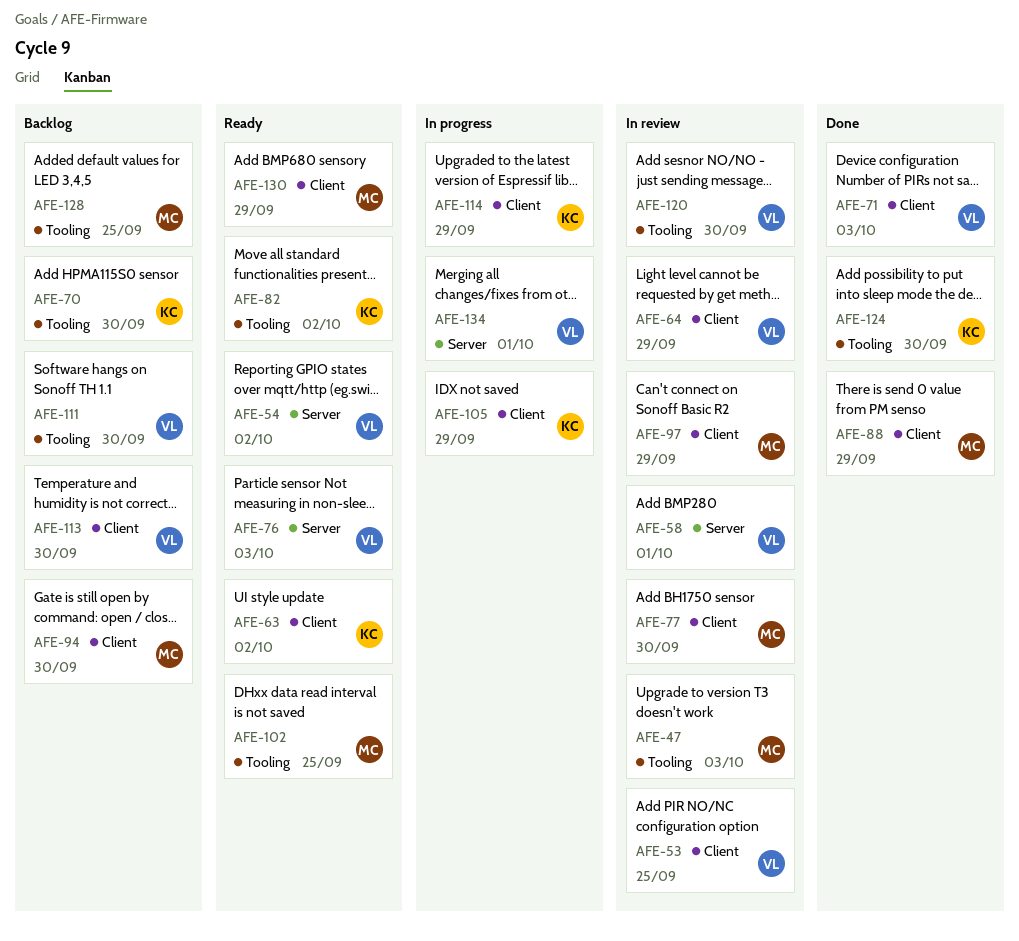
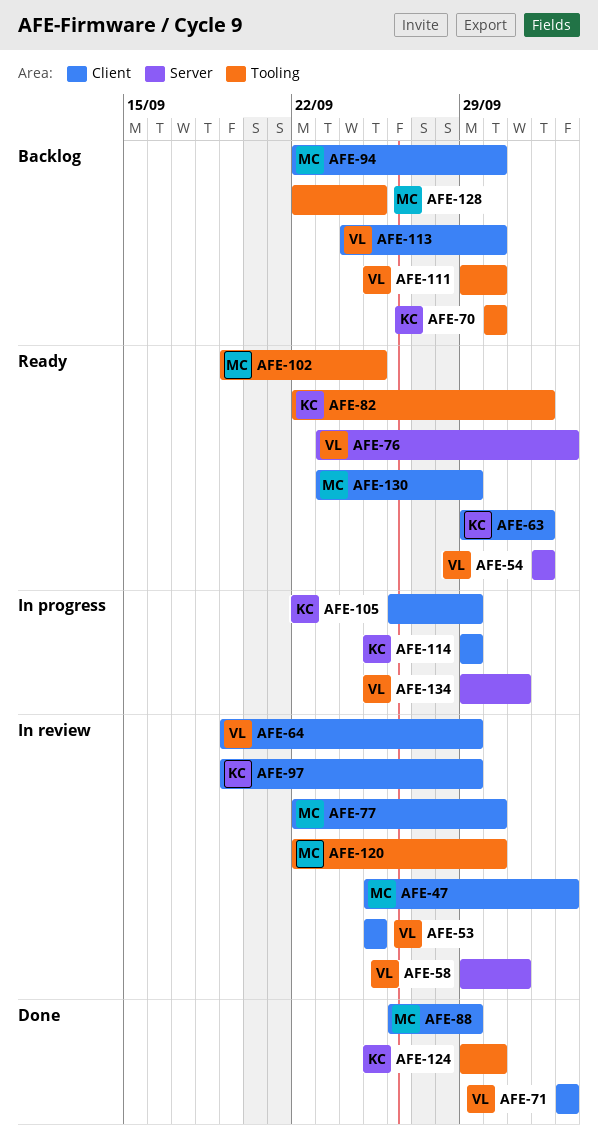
AFE-47, label: Tooling -> Client
AFE-97, owner: MC -> KC
AFE-120, owner: VL -> MC

